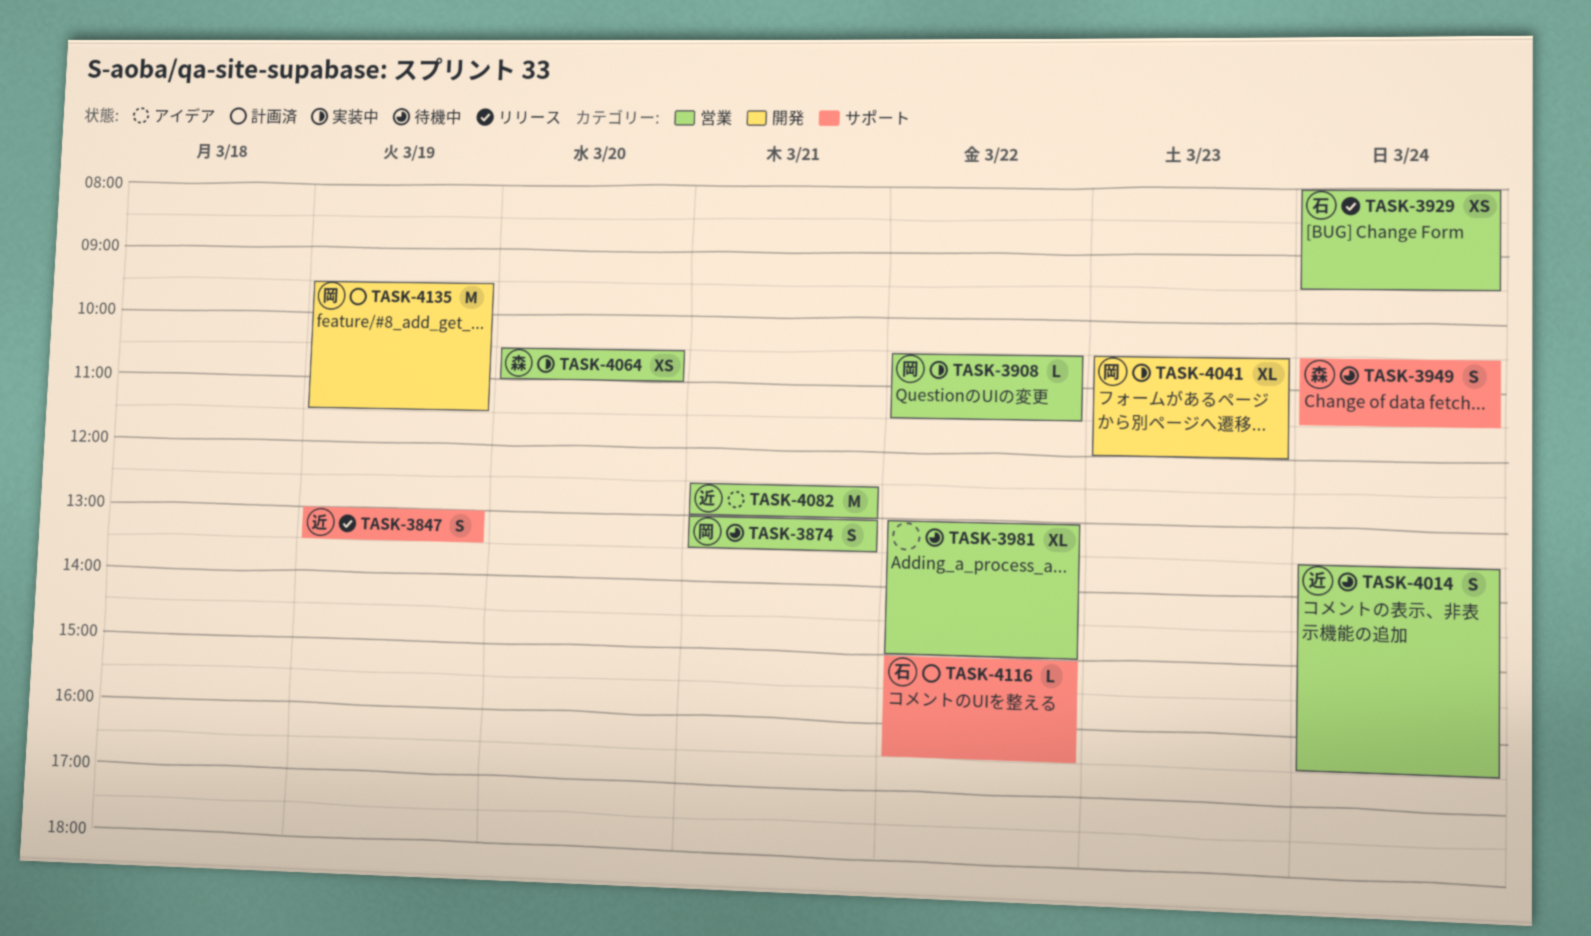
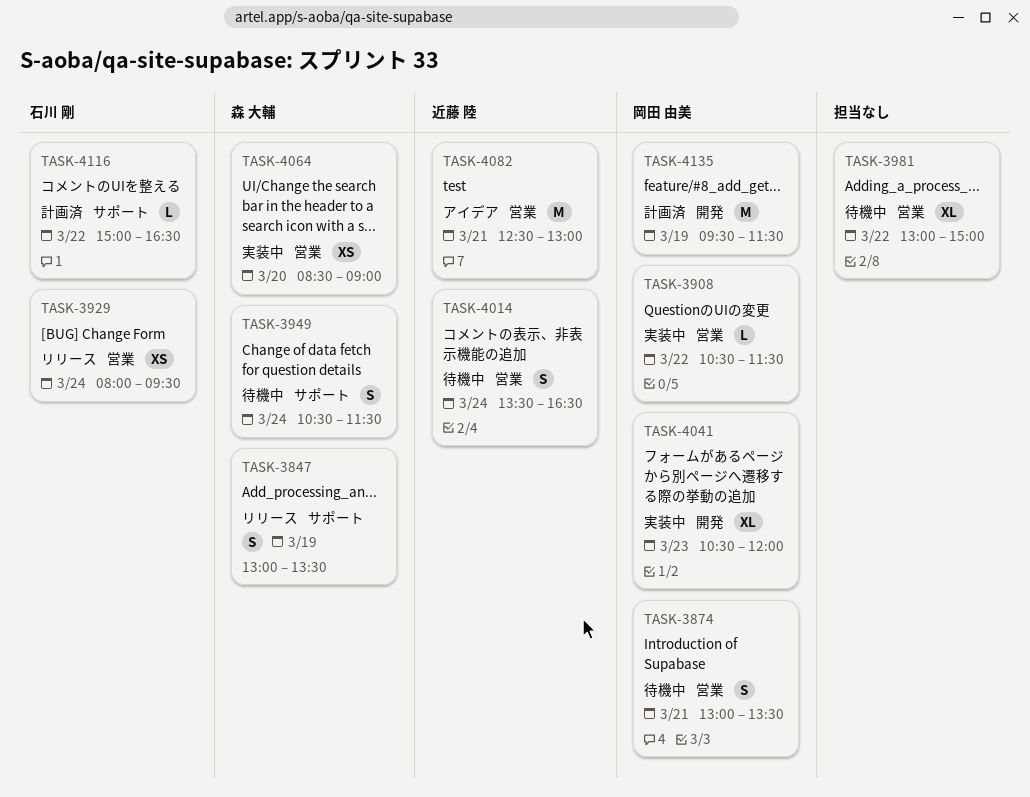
TASK-3847, owner: 近藤 陸 -> 森 大輔
TASK-4064, begins: 10:30 -> 08:30
TASK-4064, ends: 11:00 -> 09:00

